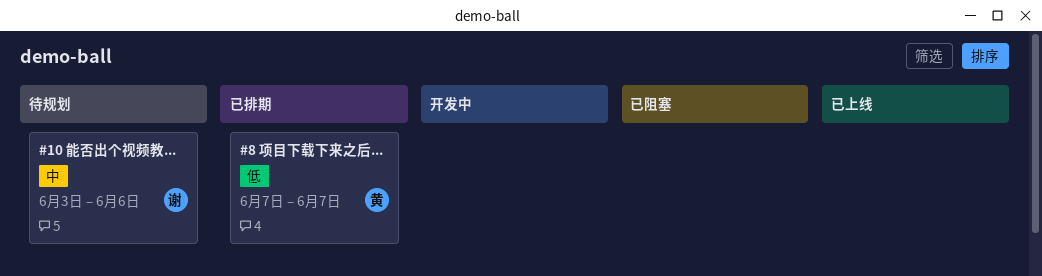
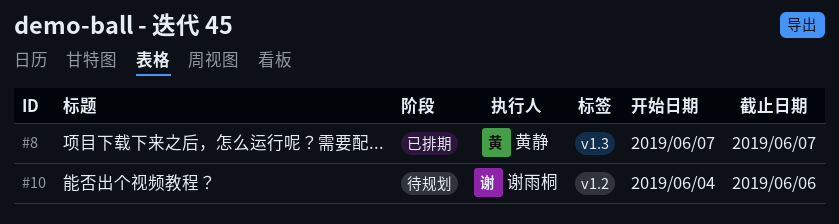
#10, start: Jun 3 -> Jun 4

